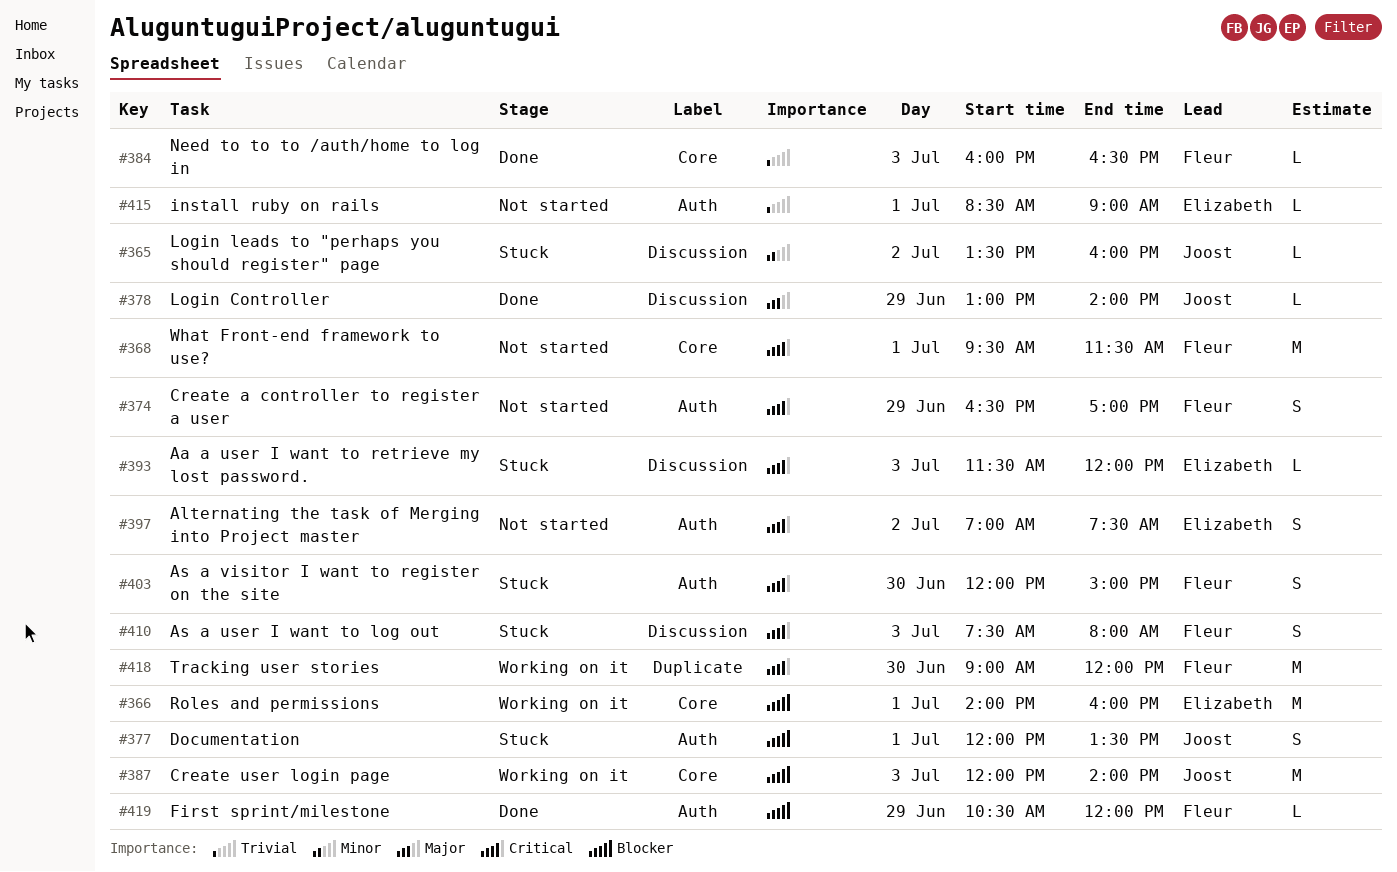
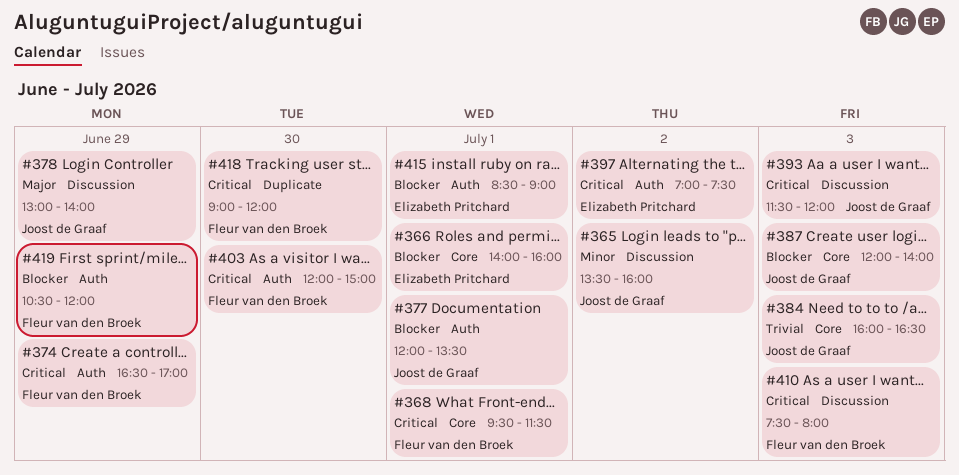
#384, owner: Fleur van den Broek -> Joost de Graaf
#393, owner: Elizabeth Pritchard -> Joost de Graaf
#415, priority: Trivial -> Blocker

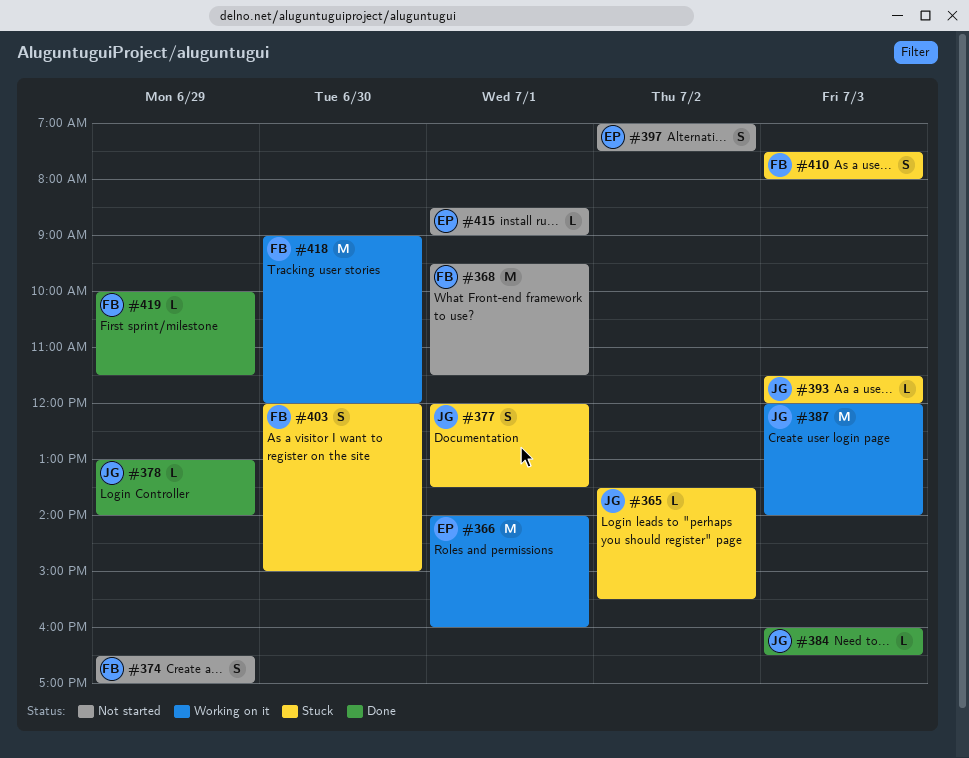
#365, ends: 16:00 -> 15:30
#419, begins: 10:30 -> 10:00
#419, ends: 12:00 -> 11:30

